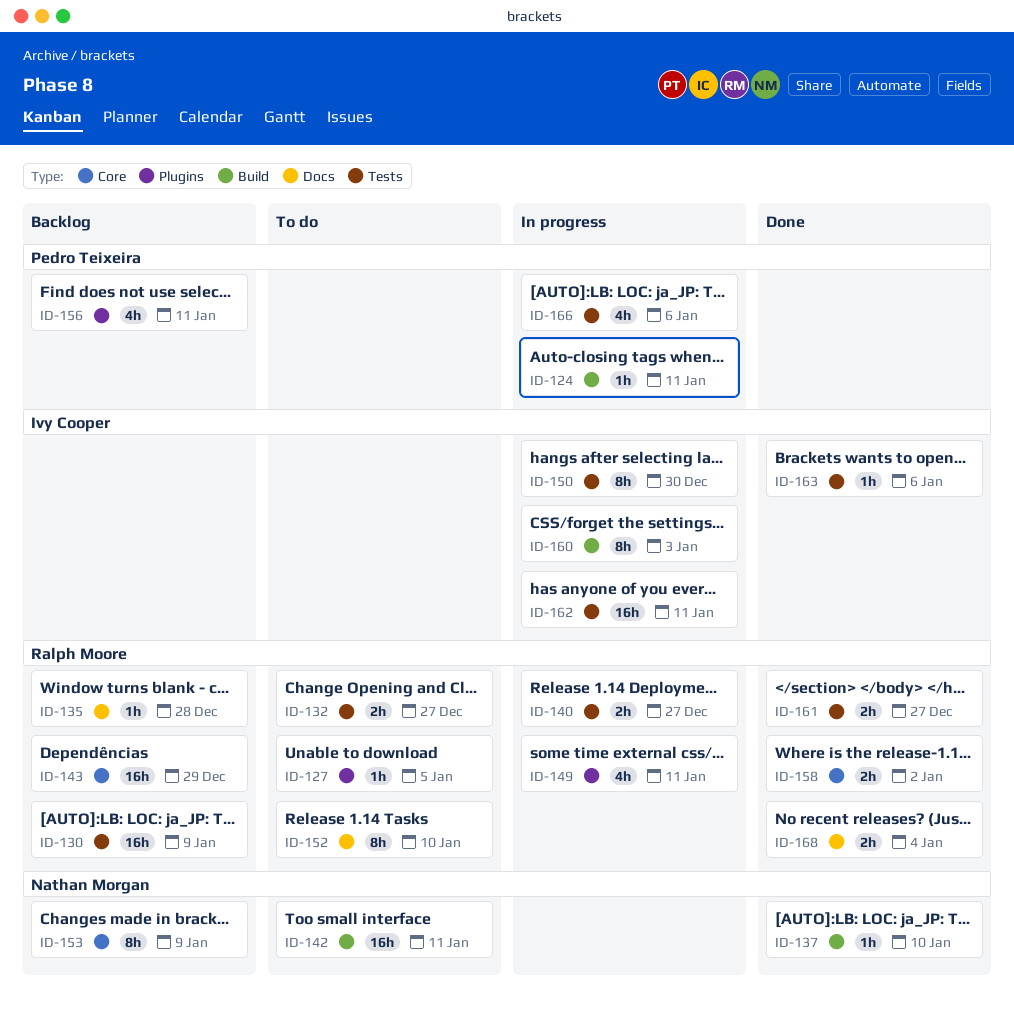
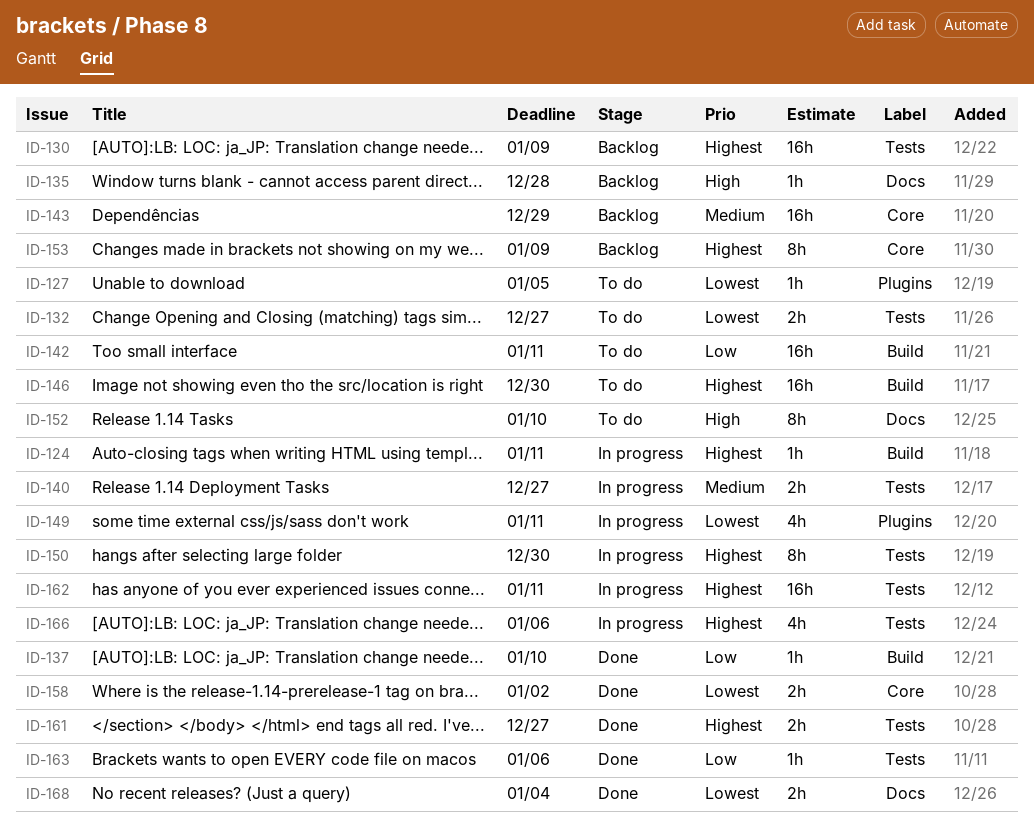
ID-146: none -> present
ID-156: present -> none
ID-160: present -> none

